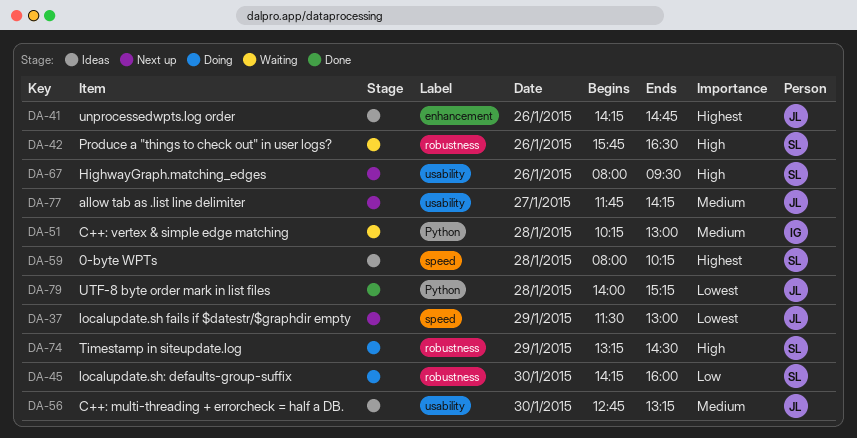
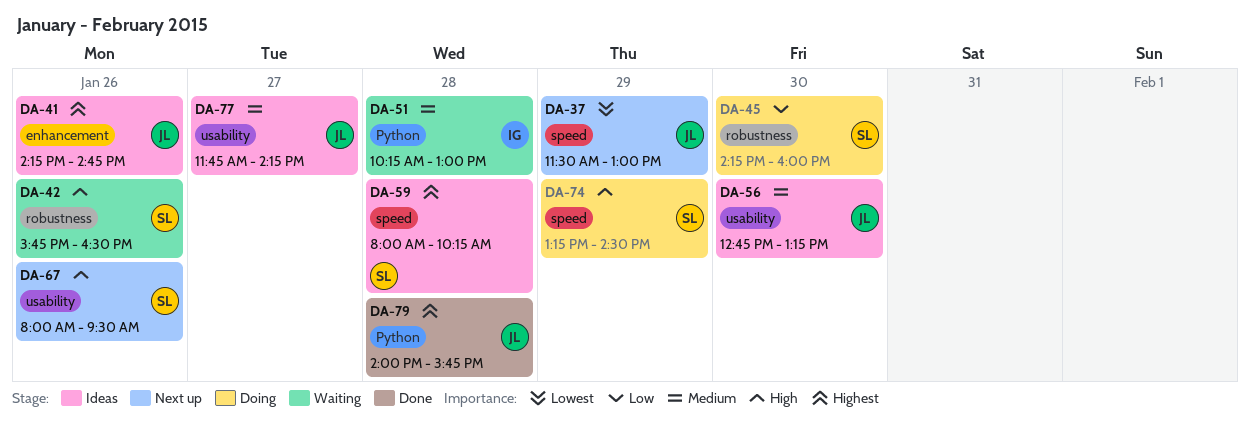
DA-74, label: robustness -> speed
DA-77, status: Next up -> Ideas
DA-79, priority: Lowest -> Highest
DA-79, ends: 15:15 -> 15:45

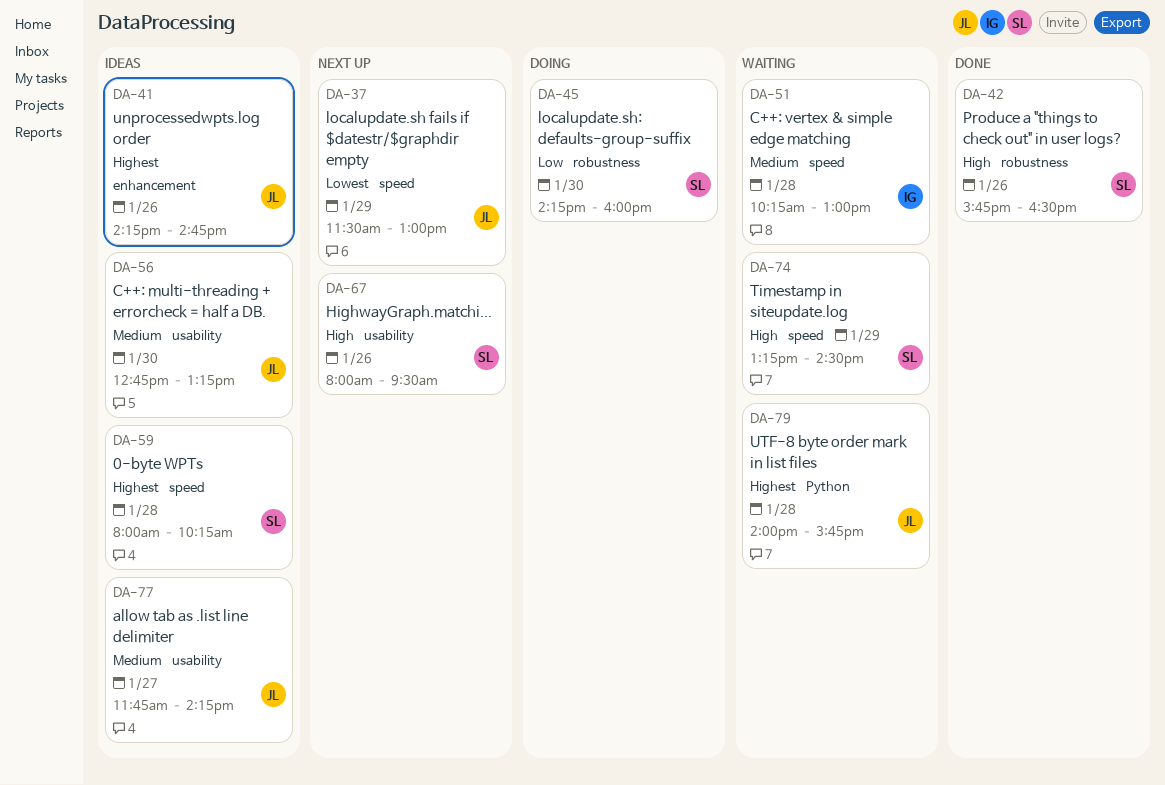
DA-42, status: Waiting -> Done
DA-51, label: Python -> speed
DA-74, status: Doing -> Waiting
DA-79, status: Done -> Waiting

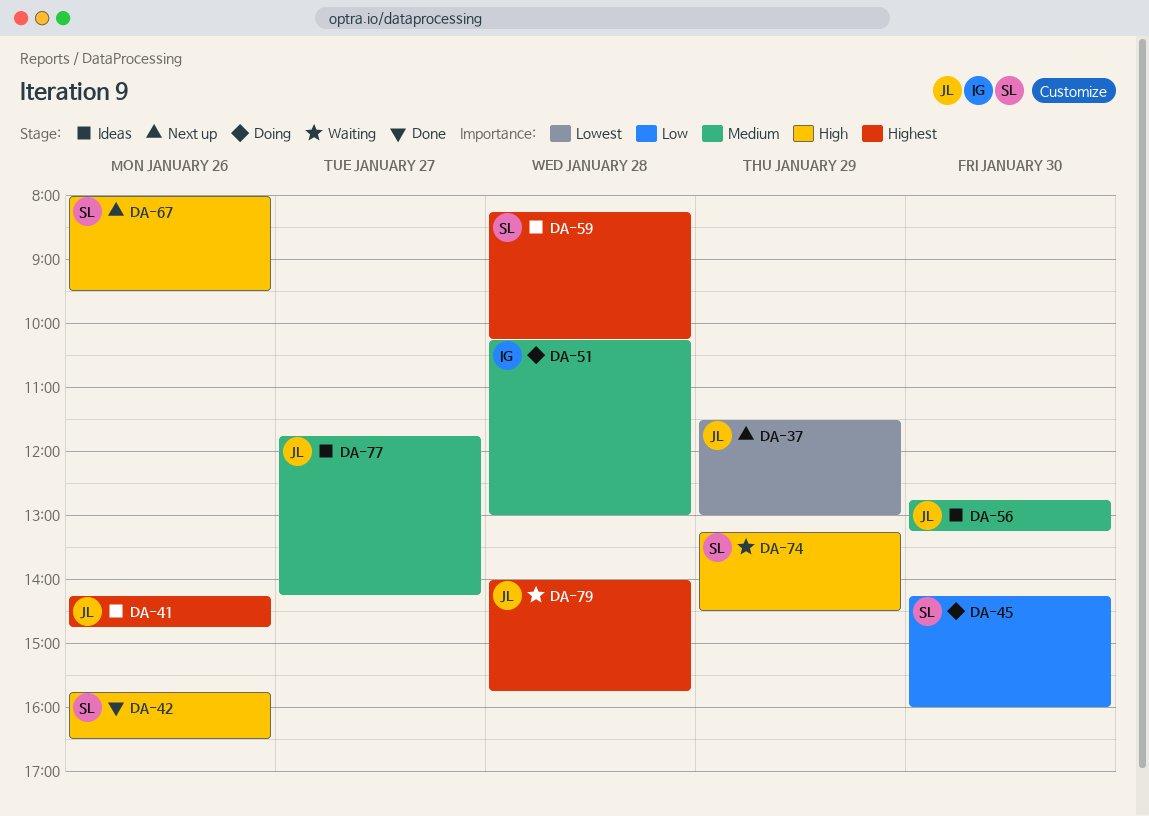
DA-51, status: Waiting -> Doing
DA-59, begins: 08:00 -> 08:15

